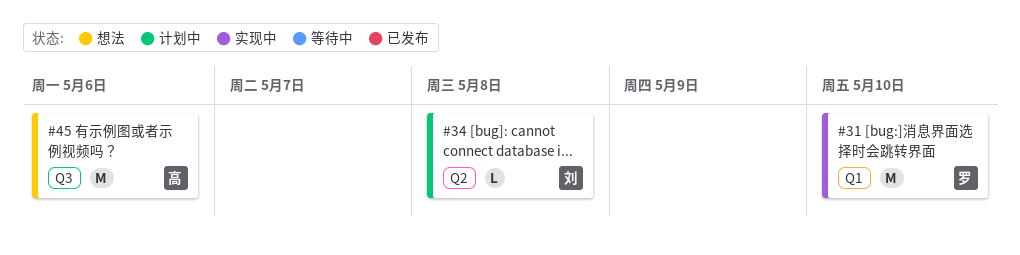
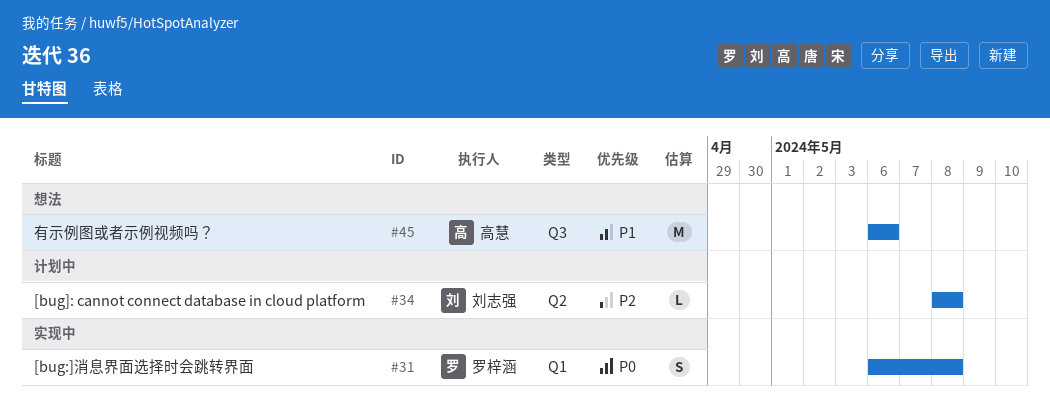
#31, estimate: M -> S
#31, due: May 10 -> May 8

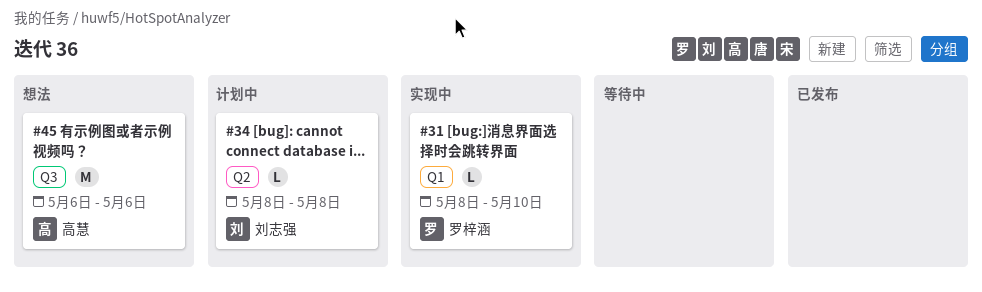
#31, estimate: S -> L
#31, start: May 6 -> May 8
#31, due: May 8 -> May 10

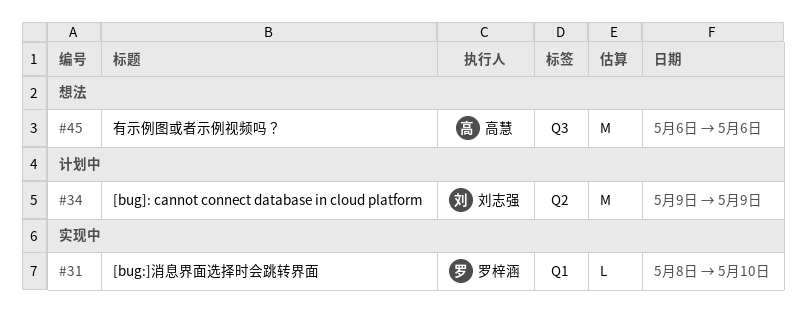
#34, estimate: L -> M
#34, start: May 8 -> May 9
#34, due: May 8 -> May 9

